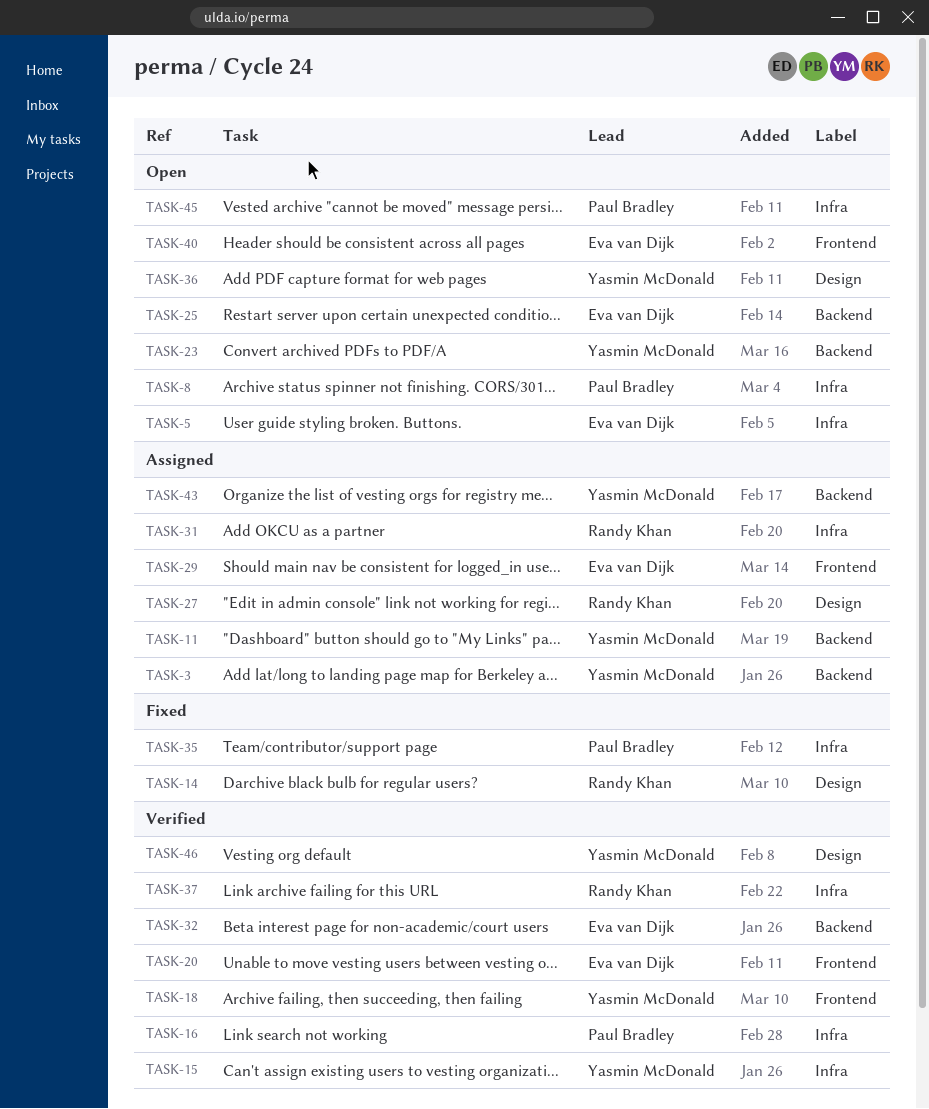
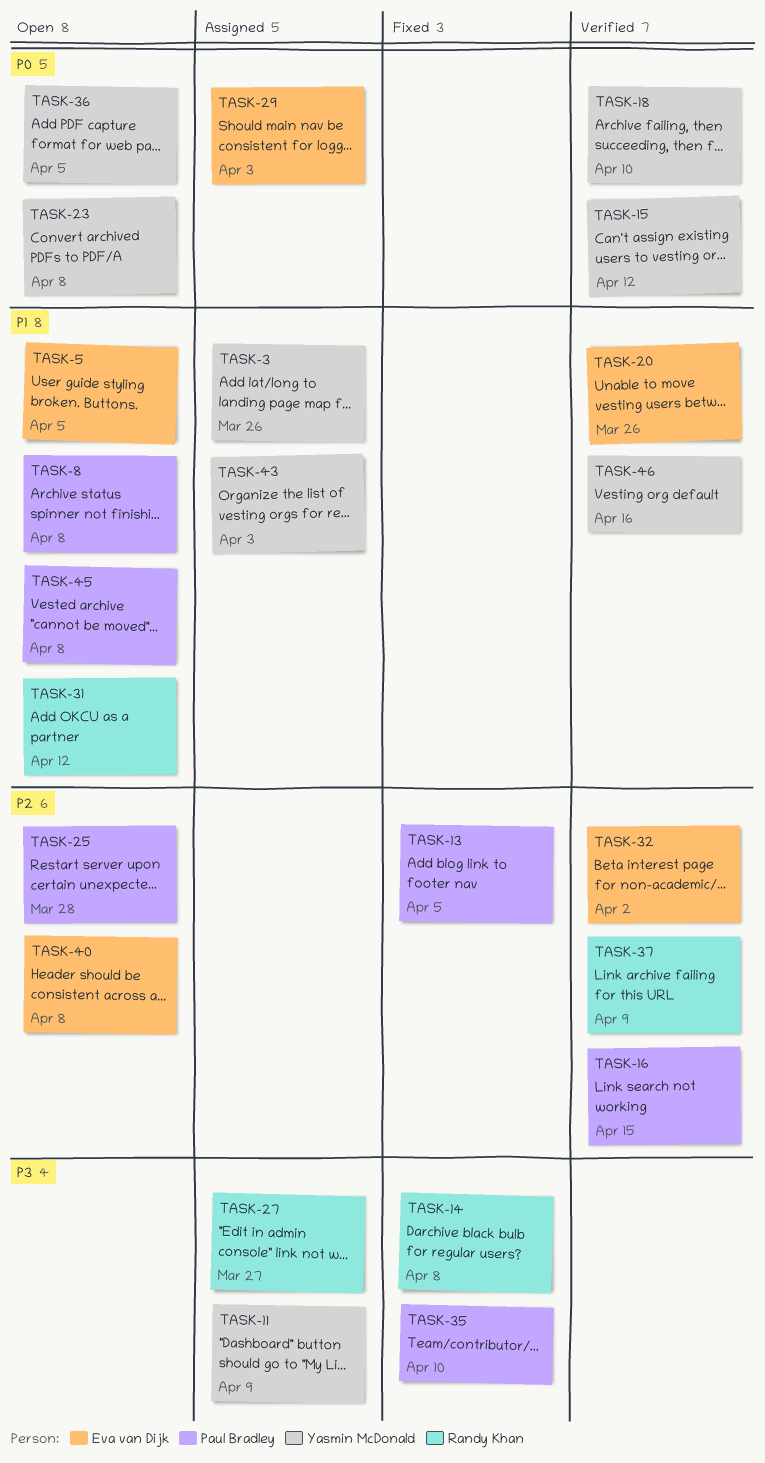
TASK-13: none -> present
TASK-25, owner: Eva van Dijk -> Paul Bradley
TASK-31, status: Assigned -> Open

